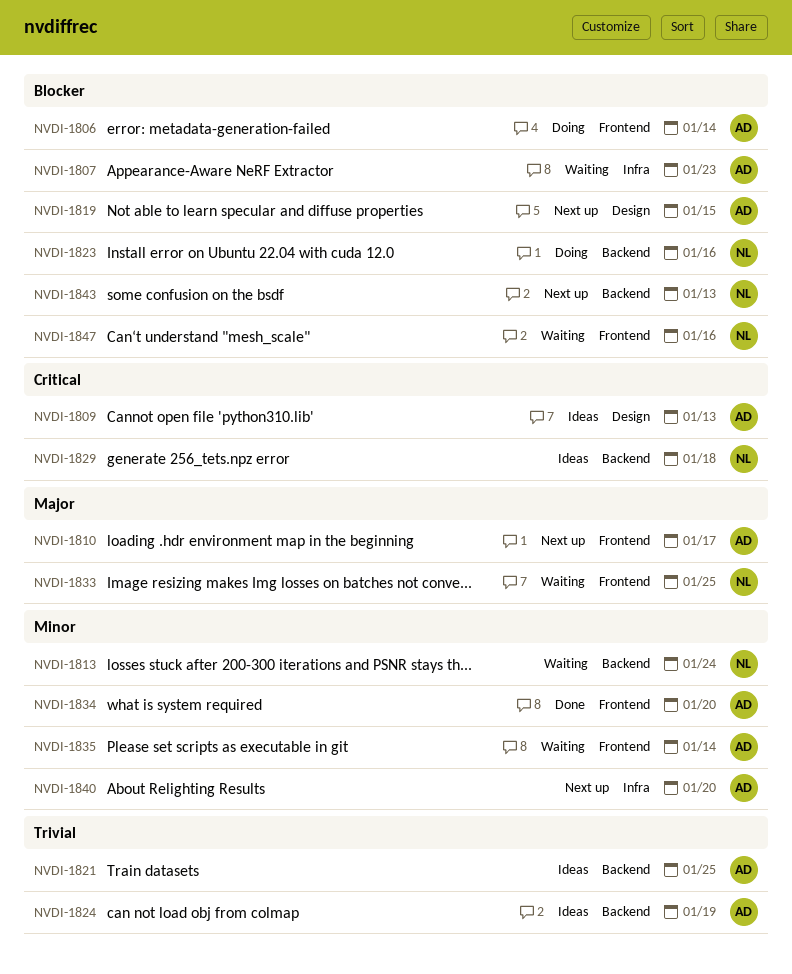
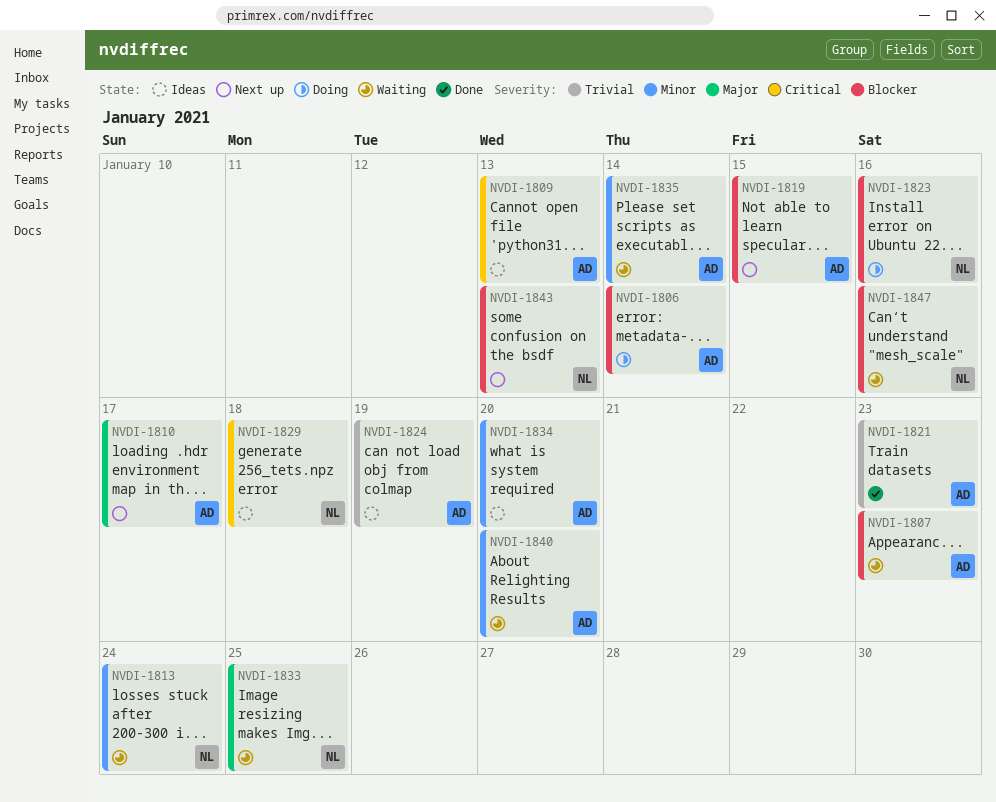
NVDI-1821, status: Ideas -> Done
NVDI-1821, due: Jan 25 -> Jan 23
NVDI-1834, status: Done -> Ideas
NVDI-1840, status: Next up -> Waiting

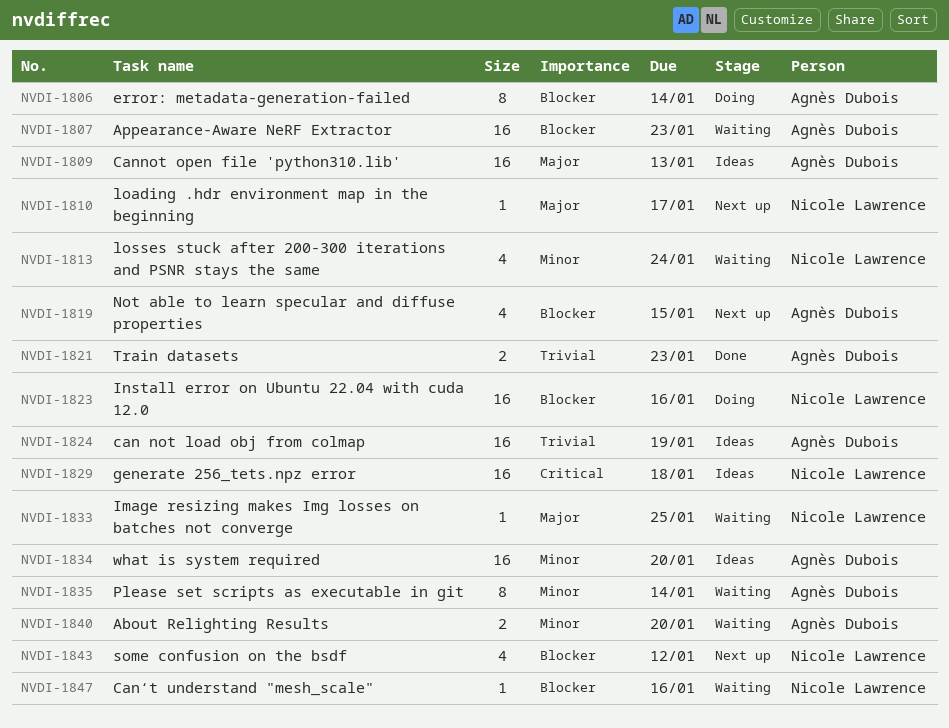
NVDI-1809, priority: Critical -> Major
NVDI-1810, owner: Agnès Dubois -> Nicole Lawrence
NVDI-1843, due: Jan 13 -> Jan 12

